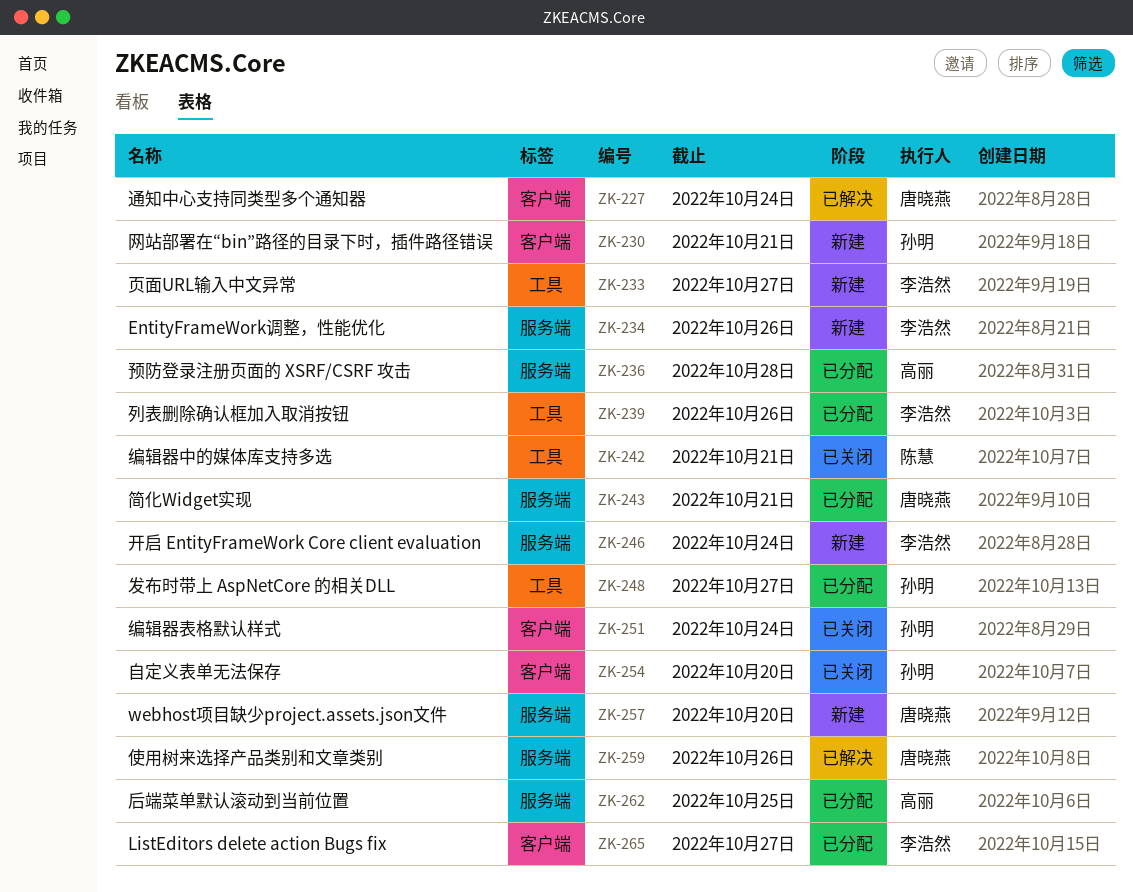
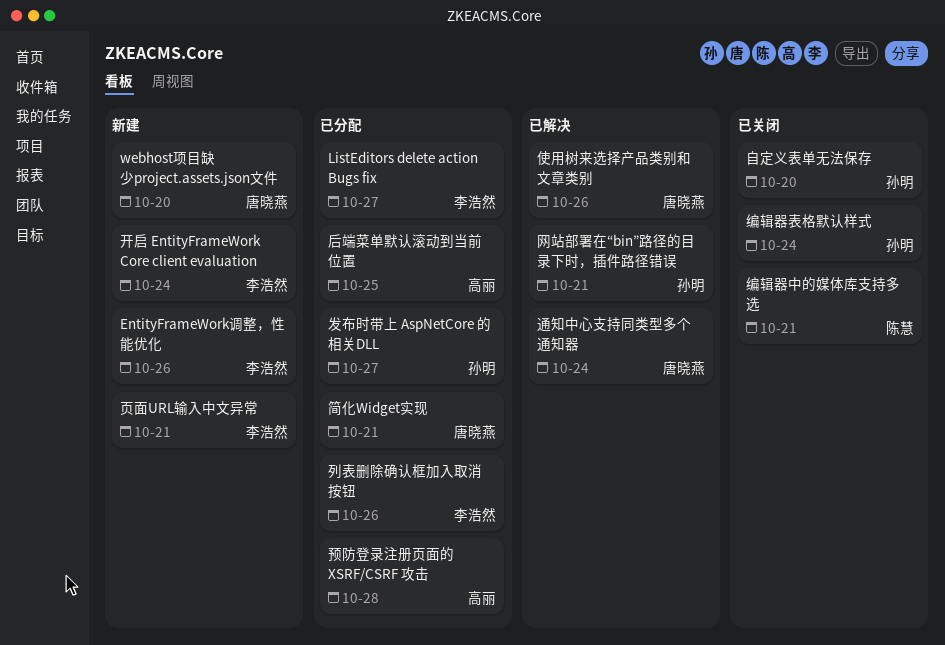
网站部署在“bin”路径的目录下时，插件路径错误, status: 新建 -> 已解决
页面URL输入中文异常, due: Oct 27 -> Oct 21

